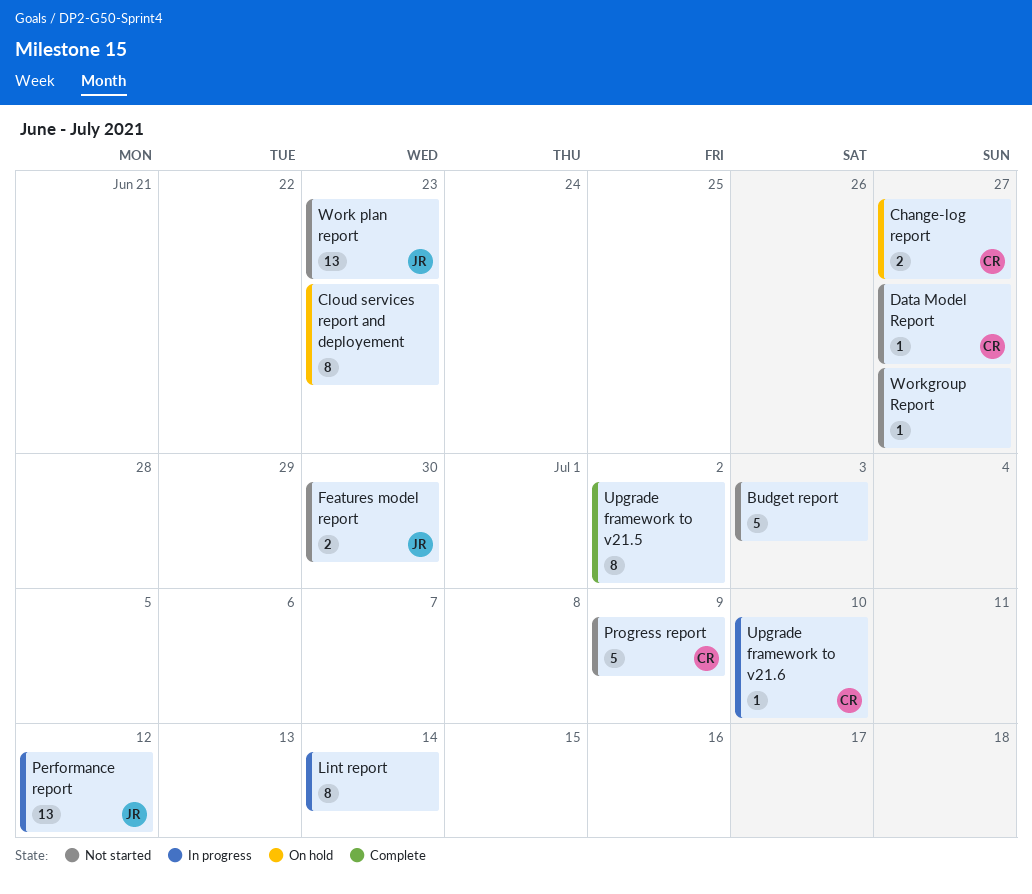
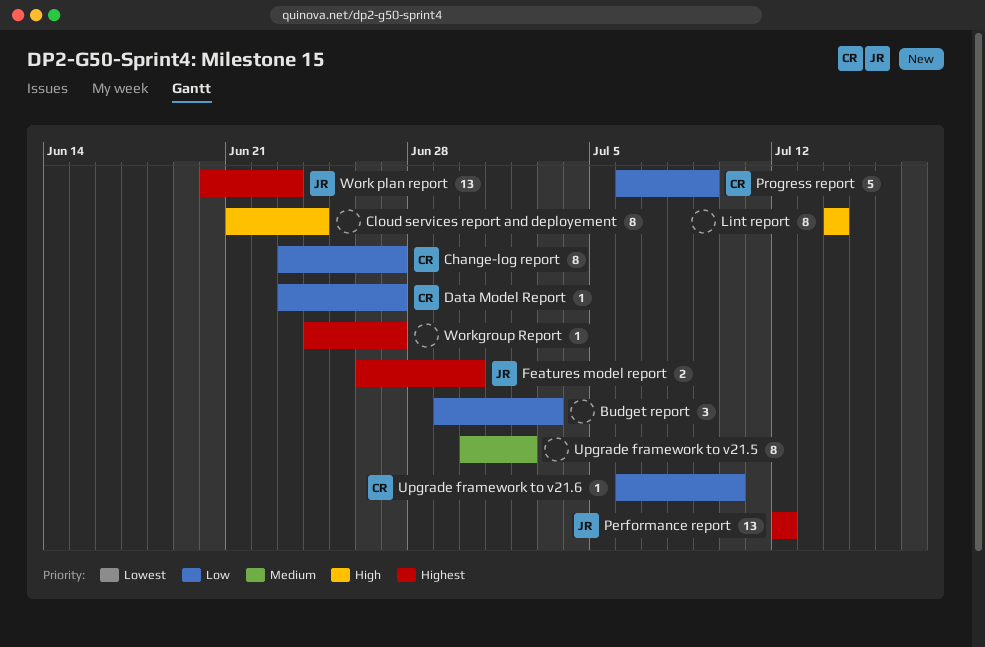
Budget report, estimate: 5 -> 3
Change-log report, estimate: 2 -> 8
Cloud services report and deployement, due: Jun 23 -> Jun 24

